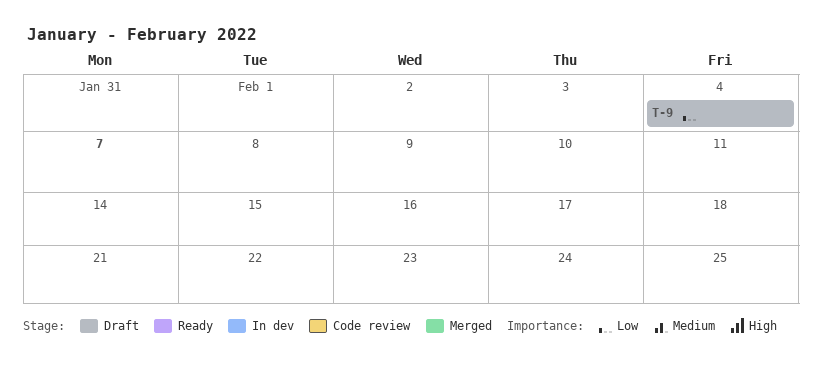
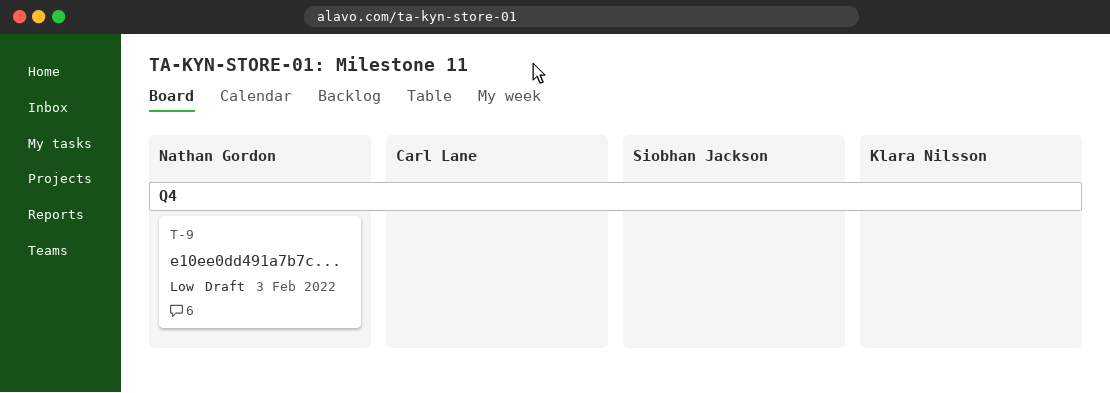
T-9, due: Feb 4 -> Feb 3

